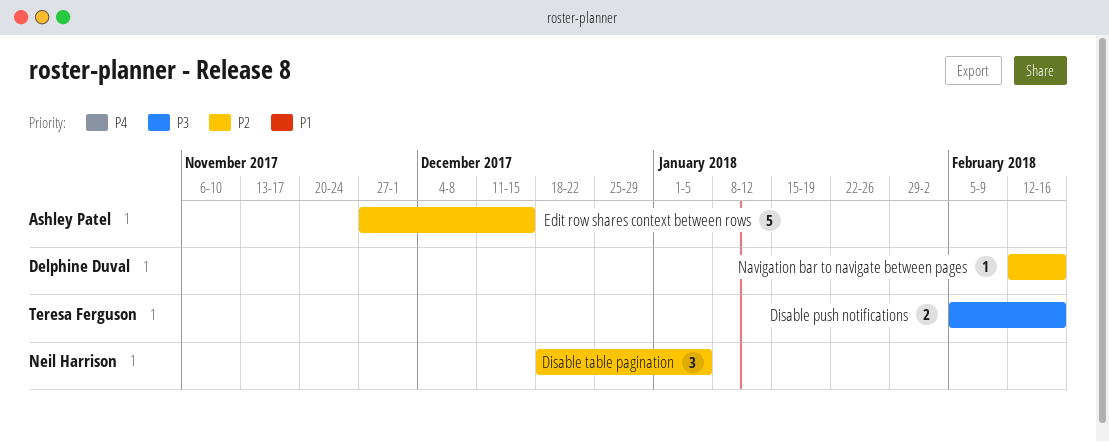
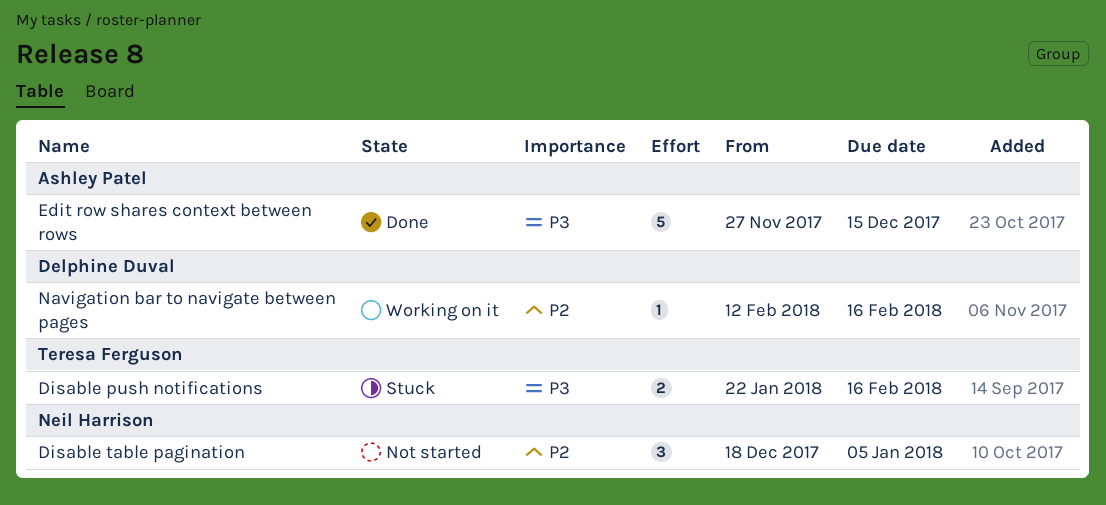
Disable push notifications, start: Feb 5 -> Jan 22
Edit row shares context between rows, priority: P2 -> P3

